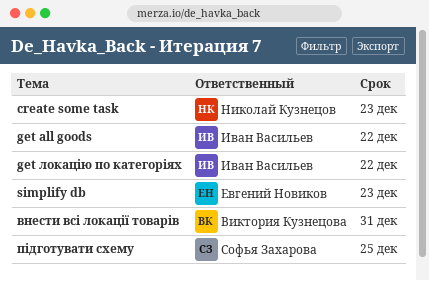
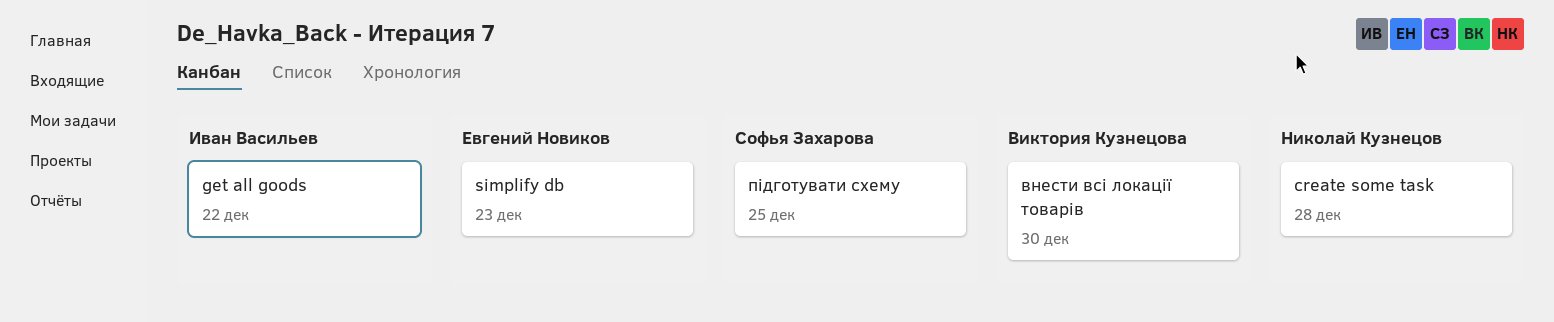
create some task, due: Dec 23 -> Dec 28
get локацію по категоріях: present -> none
внести всі локації товарів, due: Dec 31 -> Dec 30

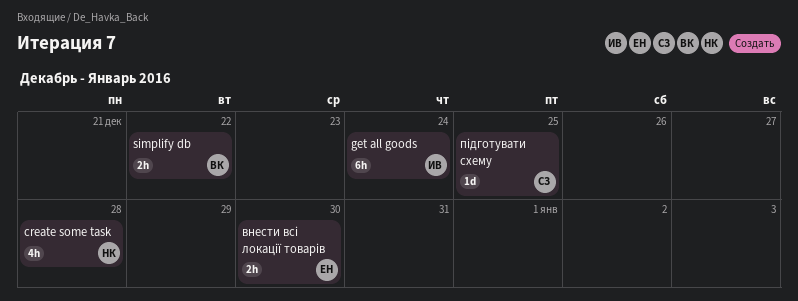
get all goods, due: Dec 22 -> Dec 24
simplify db, owner: Евгений Новиков -> Виктория Кузнецова
simplify db, due: Dec 23 -> Dec 22
внести всі локації товарів, owner: Виктория Кузнецова -> Евгений Новиков

